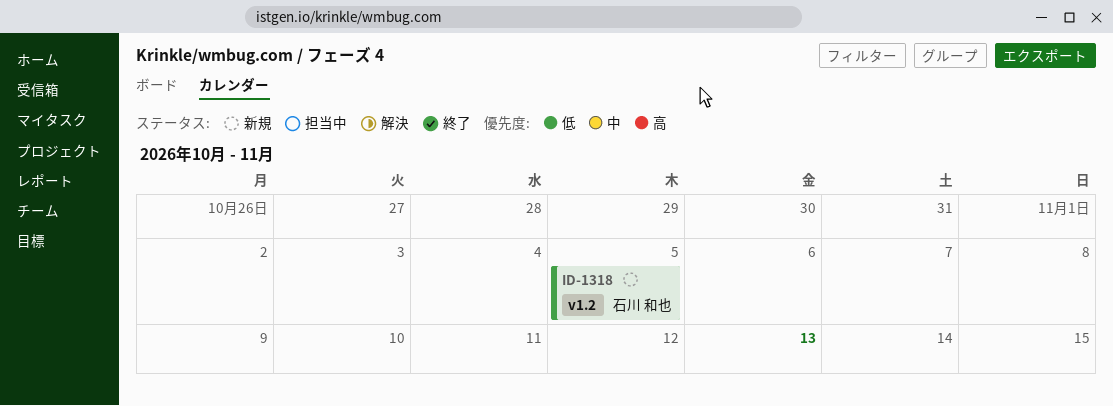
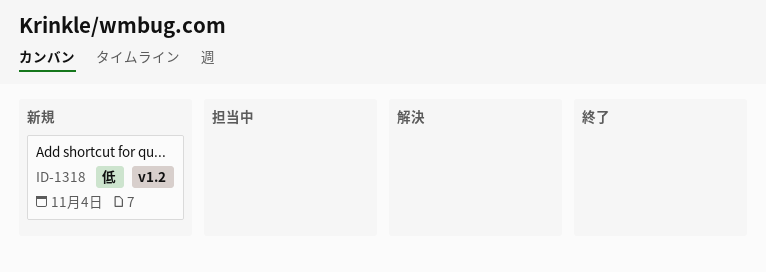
ID-1318, due: Nov 5 -> Nov 4

